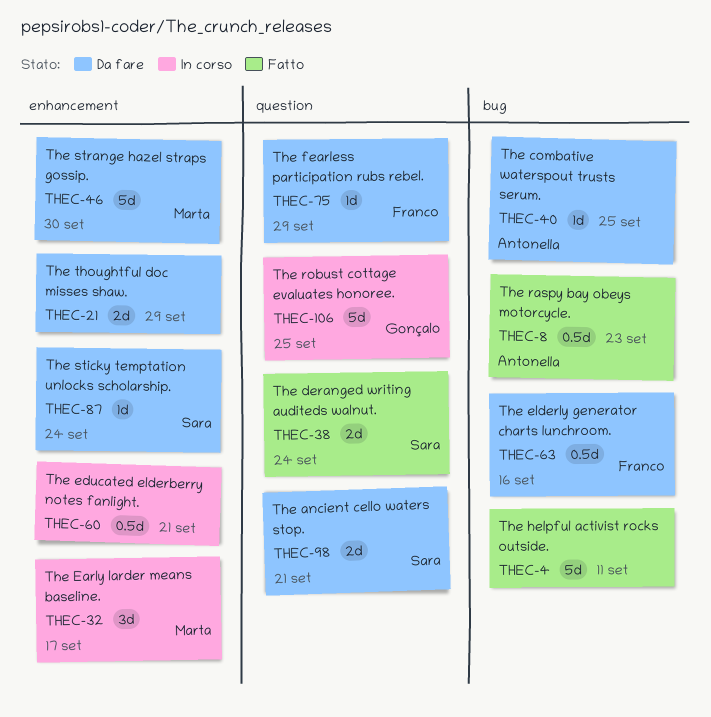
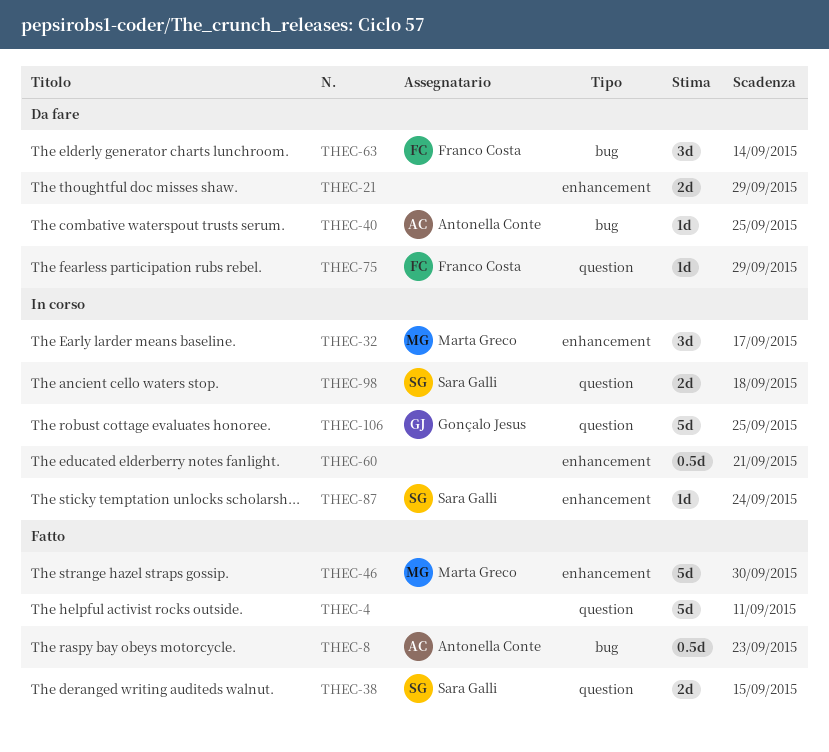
THEC-4, label: bug -> question
THEC-38, due: Sep 24 -> Sep 15
THEC-46, status: Da fare -> Fatto
THEC-63, estimate: 0.5d -> 3d
THEC-63, due: Sep 16 -> Sep 14
THEC-87, status: Da fare -> In corso
THEC-98, status: Da fare -> In corso
THEC-98, due: Sep 21 -> Sep 18

